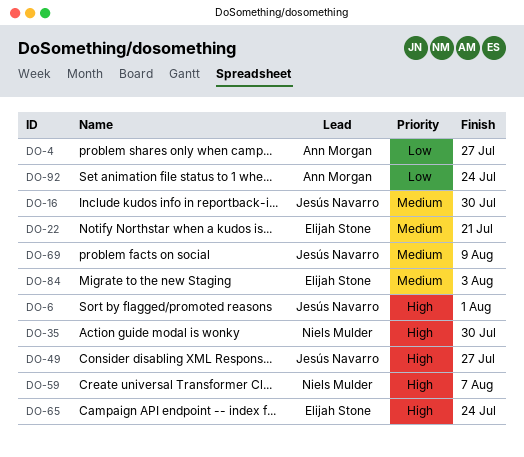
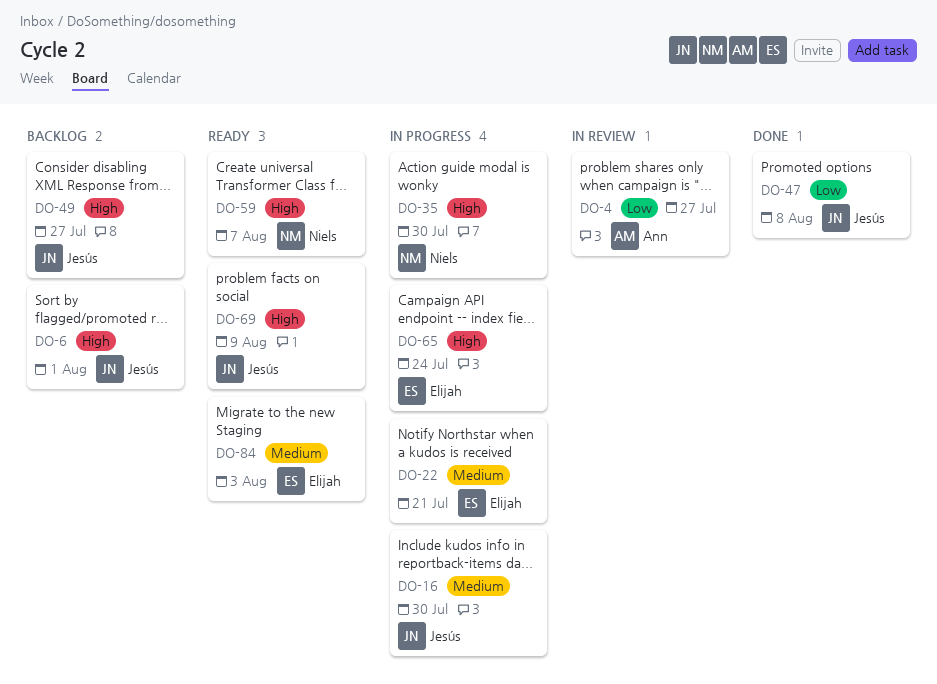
DO-47: none -> present
DO-69, priority: Medium -> High
DO-92: present -> none

